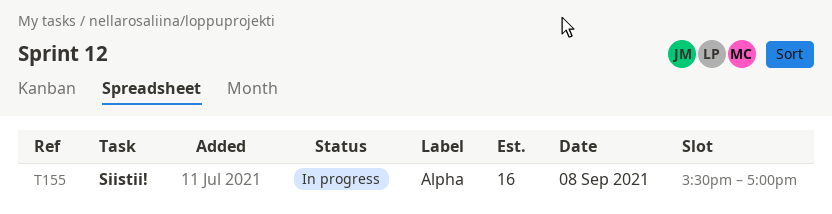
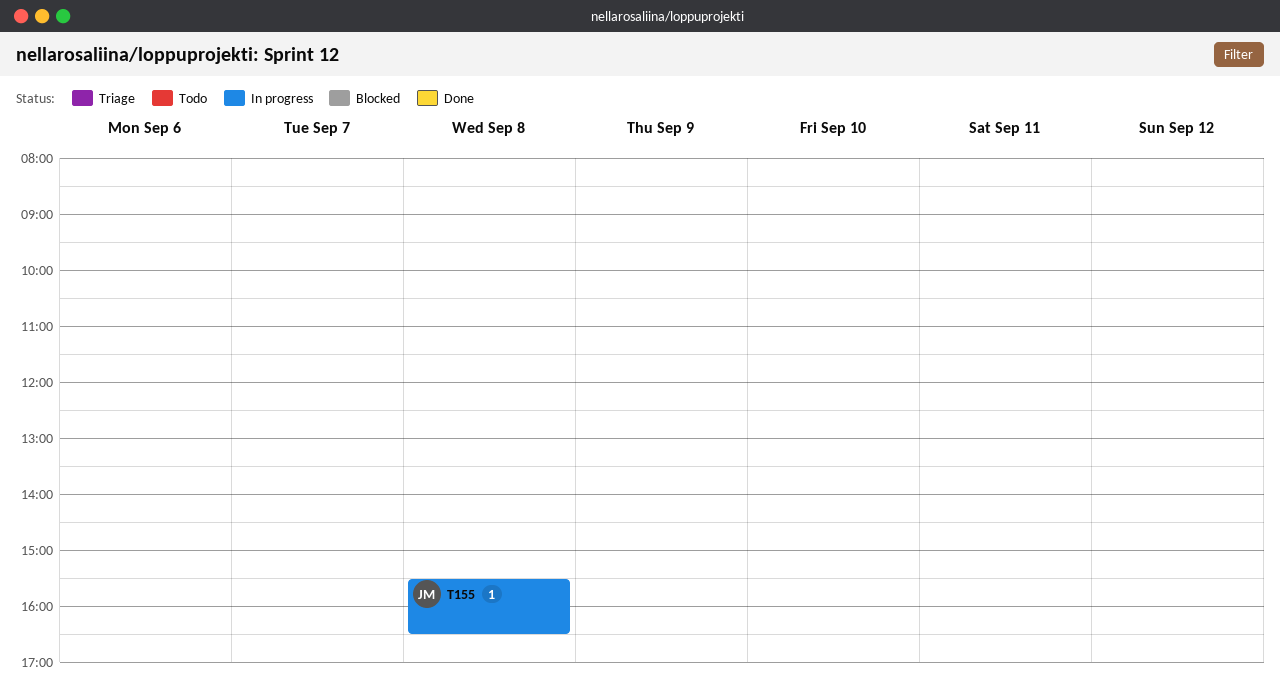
T155, estimate: 16 -> 1
T155, ends: 17:00 -> 16:30

